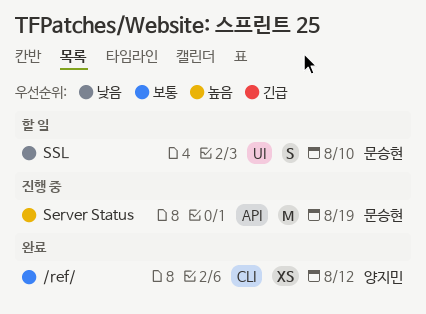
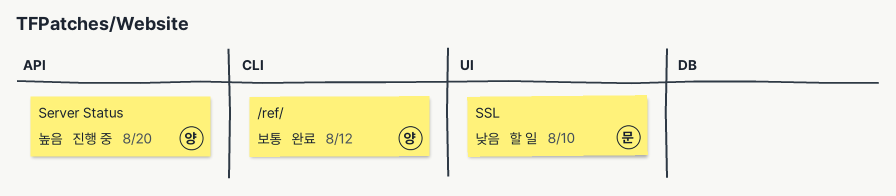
Server Status, owner: 문승현 -> 양지민
Server Status, due: Aug 19 -> Aug 20

